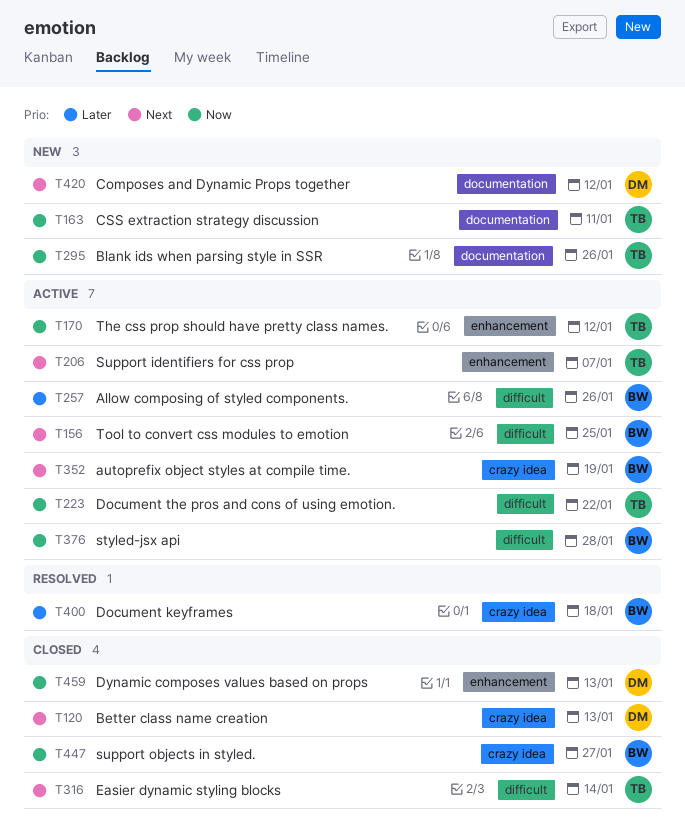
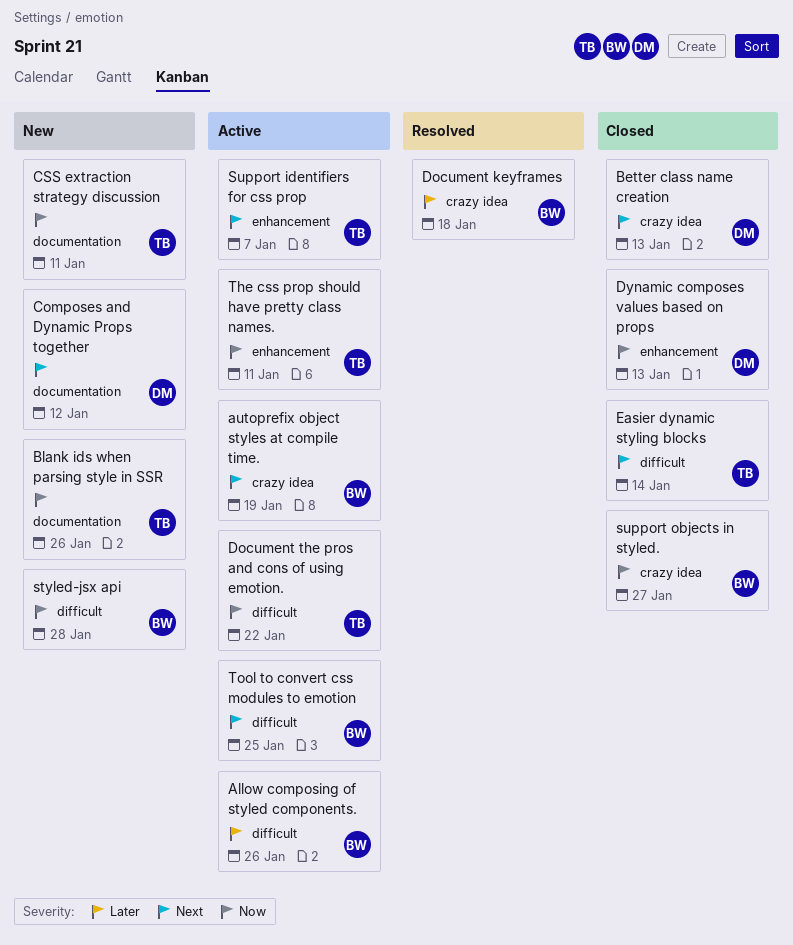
styled-jsx api, status: Active -> New
The css prop should have pretty class names., due: Jan 12 -> Jan 11

